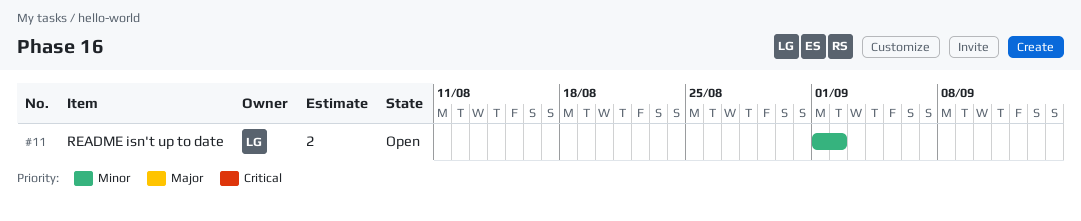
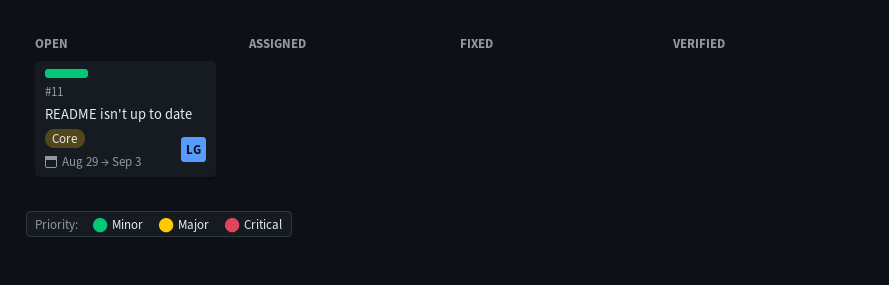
#11, start: Sep 1 -> Aug 29
#11, due: Sep 2 -> Sep 3

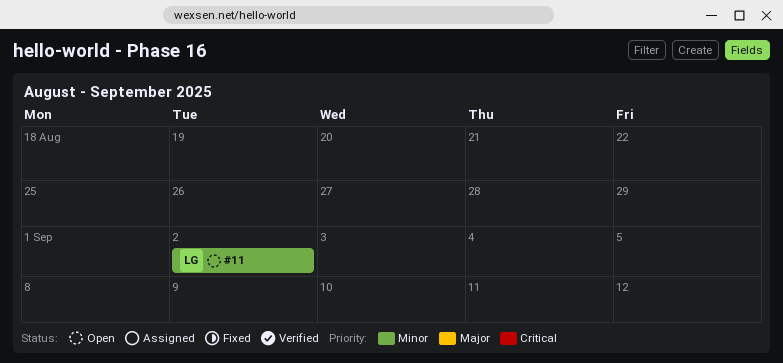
#11, start: Aug 29 -> Sep 2
#11, due: Sep 3 -> Sep 2

